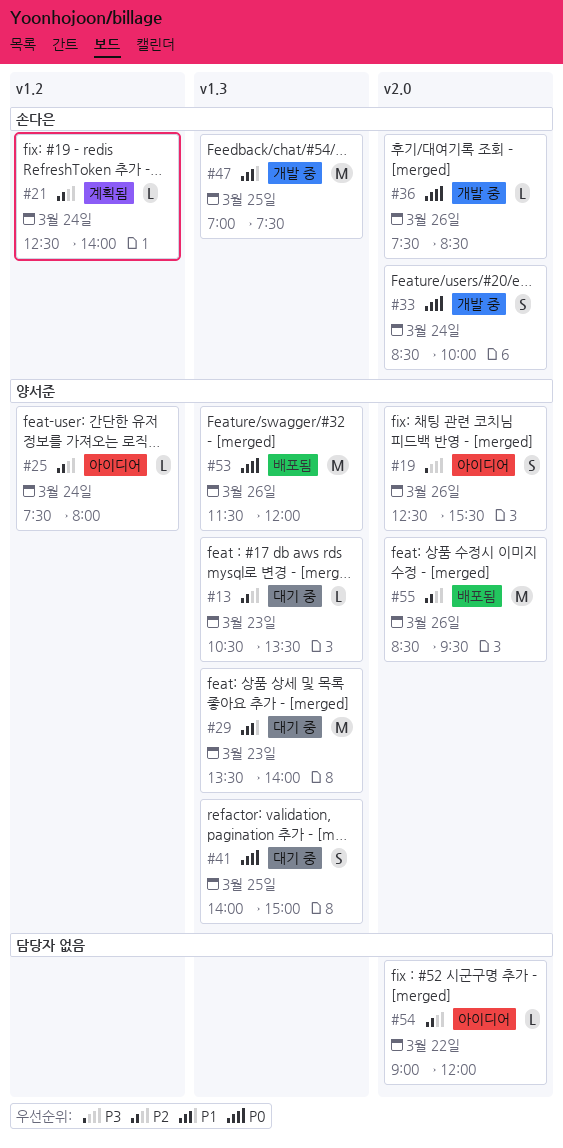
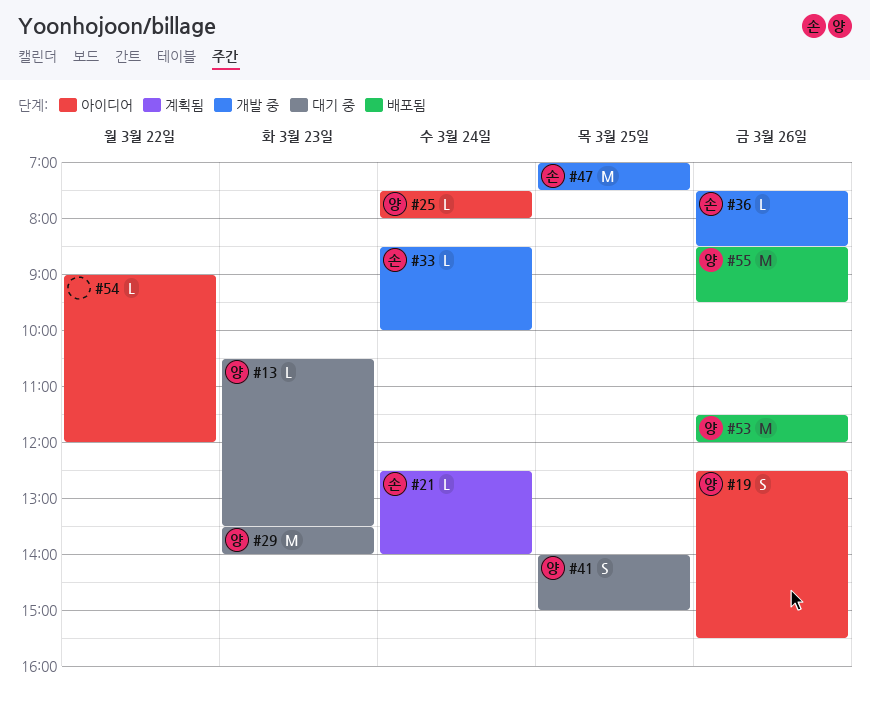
#33, estimate: S -> L

